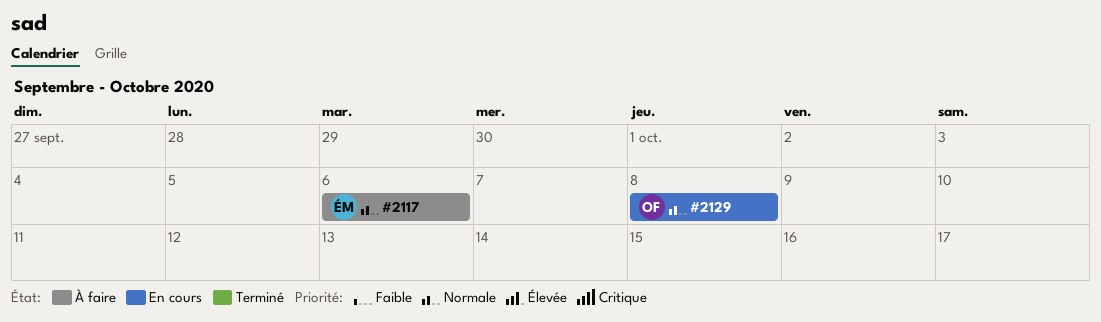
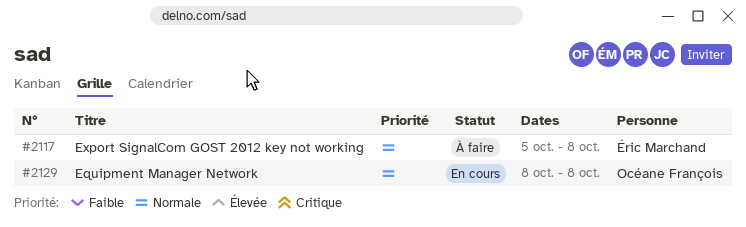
#2117, start: Oct 6 -> Oct 5
#2117, due: Oct 6 -> Oct 8

